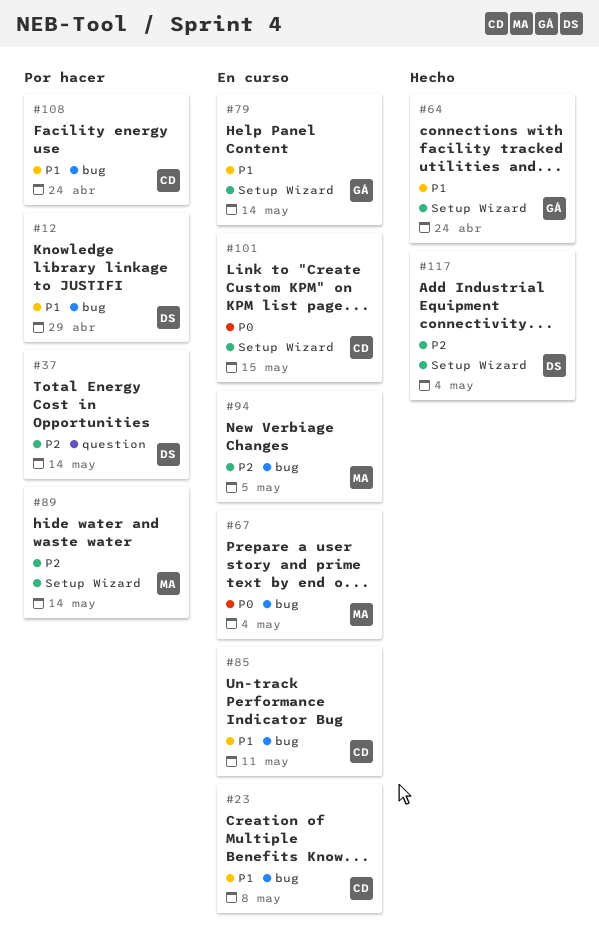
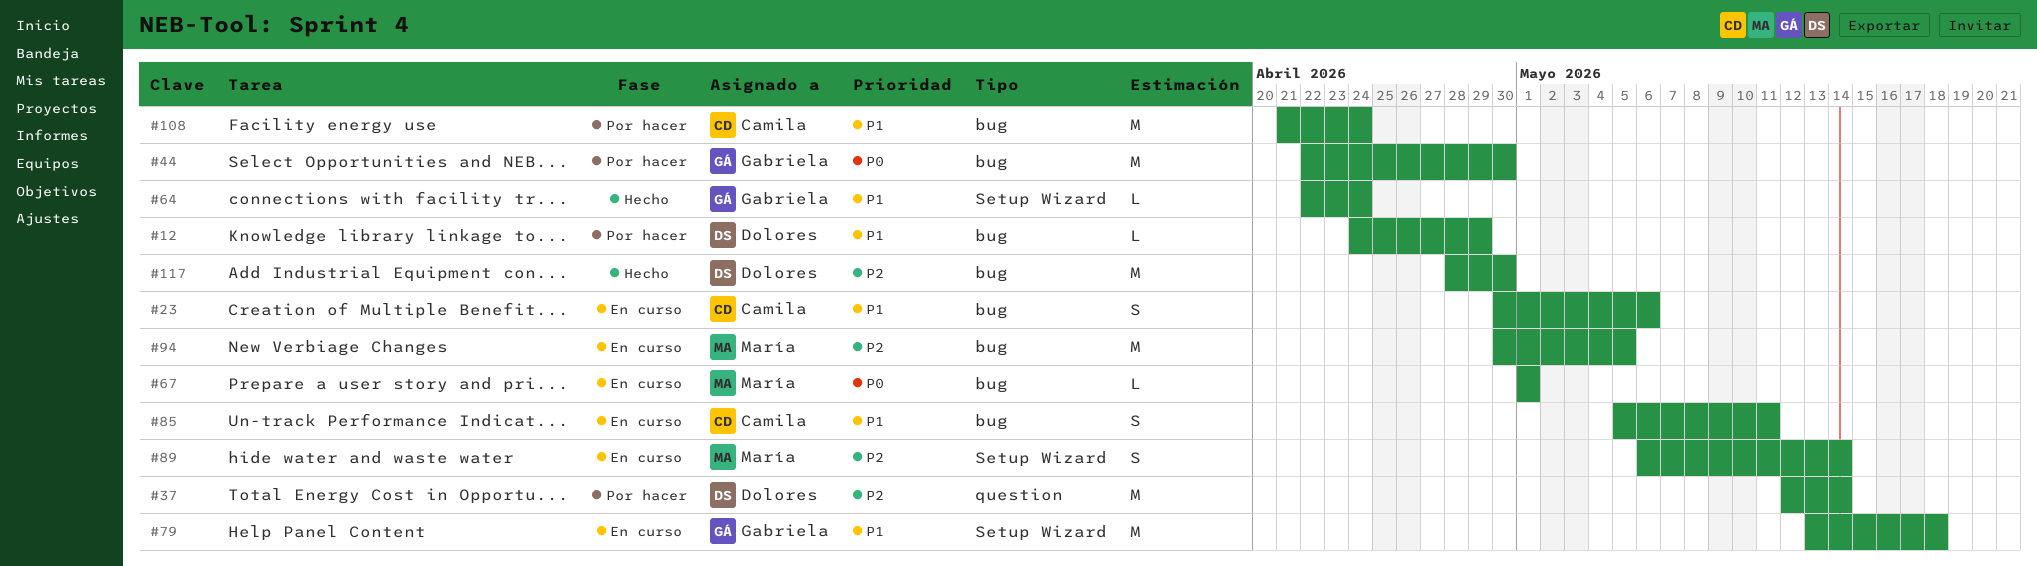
#23, due: May 8 -> May 6
#44: none -> present
#67, due: May 4 -> May 1
#79, due: May 14 -> May 18
#89, status: Por hacer -> En curso
#101: present -> none
#117, label: Setup Wizard -> bug
#117, due: May 4 -> Apr 30

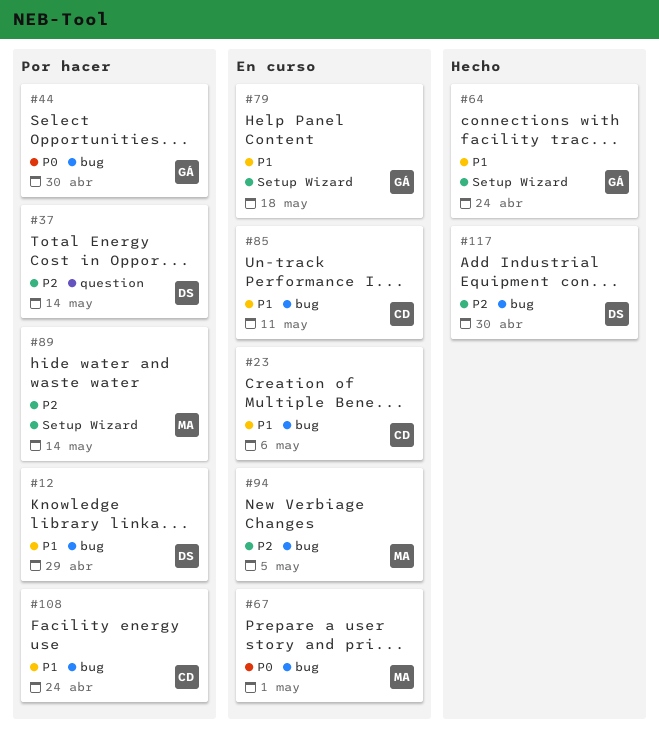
#89, status: En curso -> Por hacer

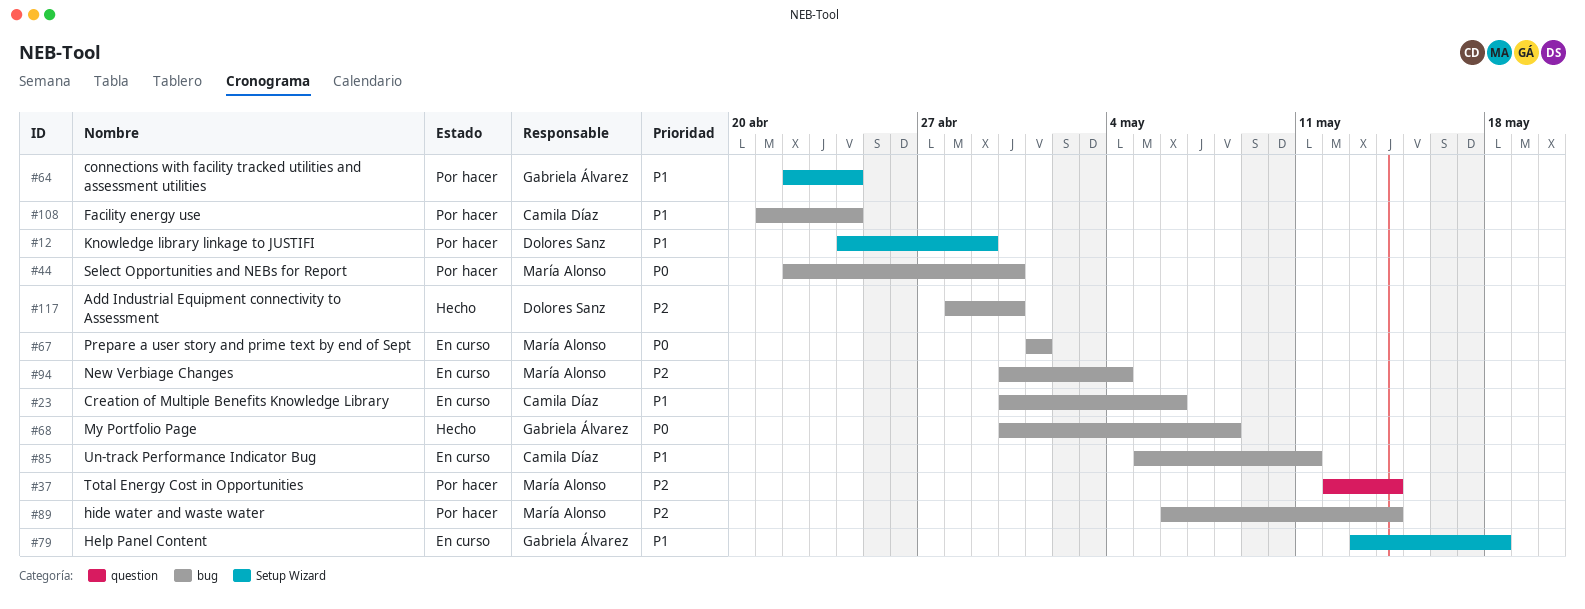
#12, label: bug -> Setup Wizard
#37, owner: Dolores Sanz -> María Alonso
#44, owner: Gabriela Álvarez -> María Alonso
#64, status: Hecho -> Por hacer
#68: none -> present
#89, label: Setup Wizard -> bug
#94, due: May 5 -> May 4

